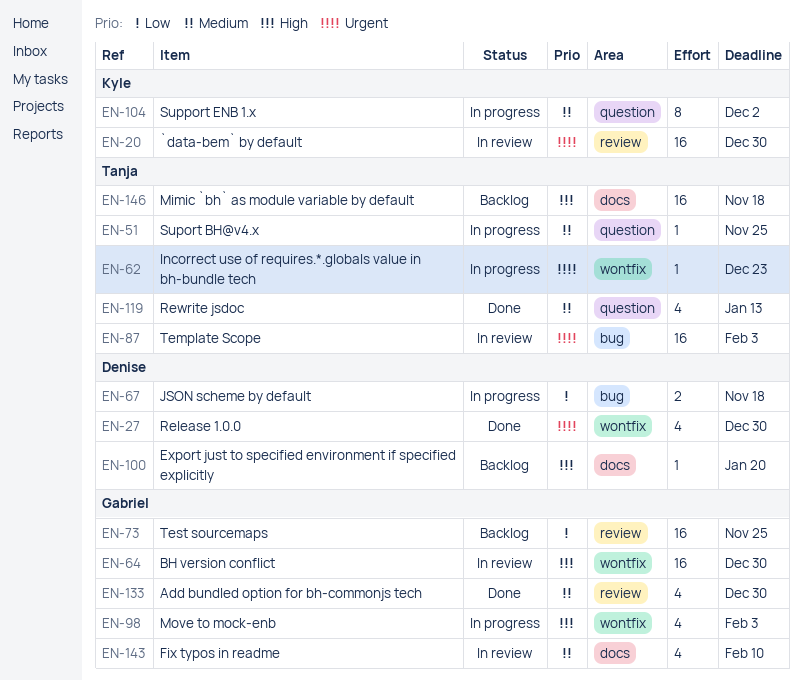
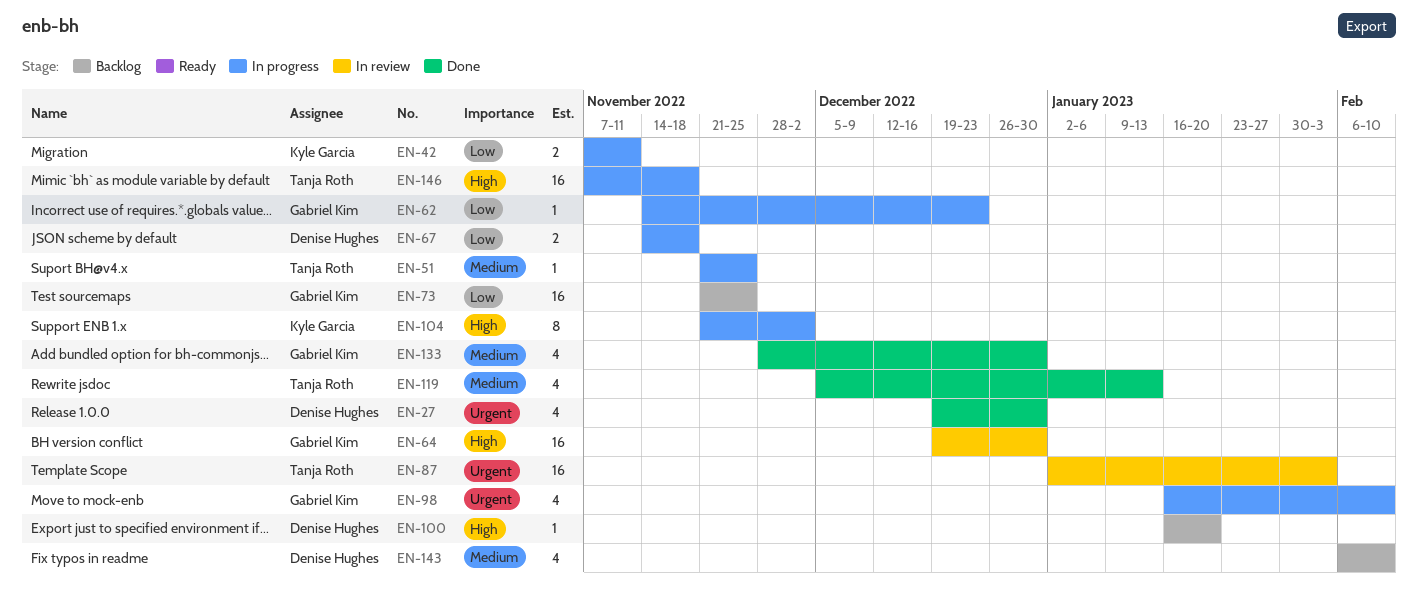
EN-20: present -> none
EN-42: none -> present
EN-62, owner: Tanja Roth -> Gabriel Kim
EN-62, priority: Urgent -> Low
EN-98, priority: High -> Urgent
EN-98, due: Feb 3 -> Feb 10
EN-104, priority: Medium -> High
EN-143, status: In review -> Backlog
EN-143, owner: Gabriel Kim -> Denise Hughes
EN-146, status: Backlog -> In progress

